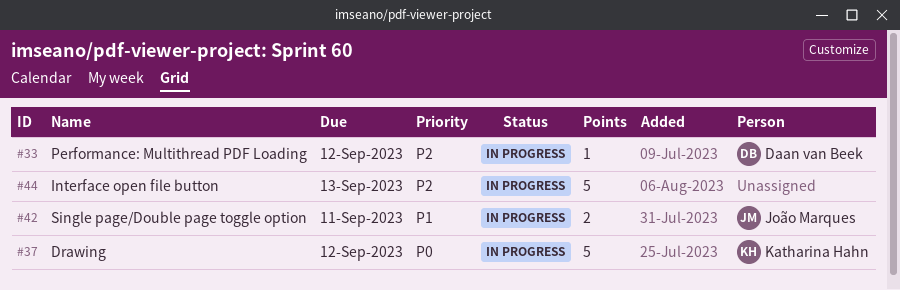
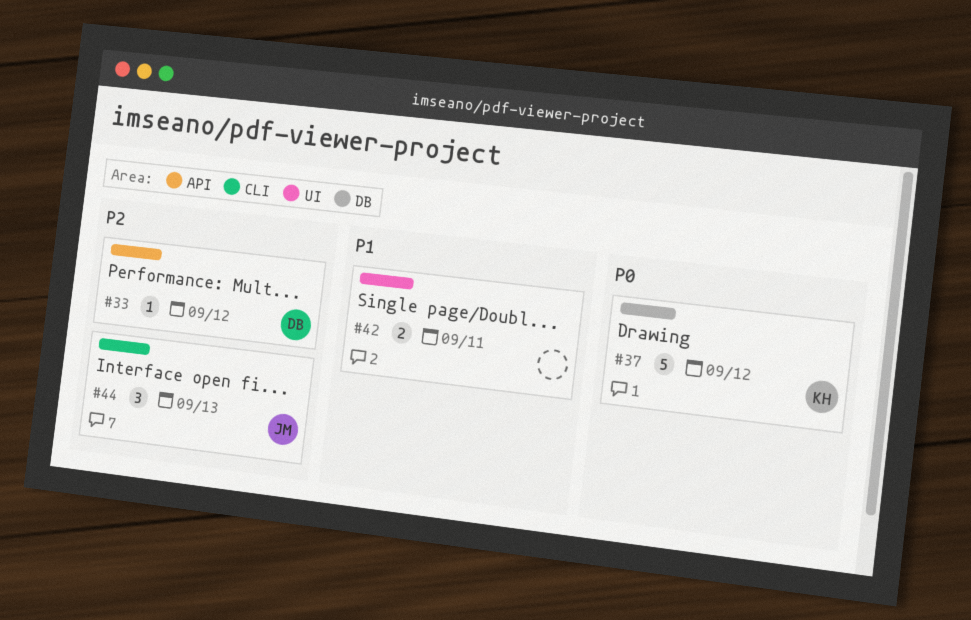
#42, owner: João Marques -> none
#44, owner: none -> João Marques
#44, estimate: 5 -> 3

